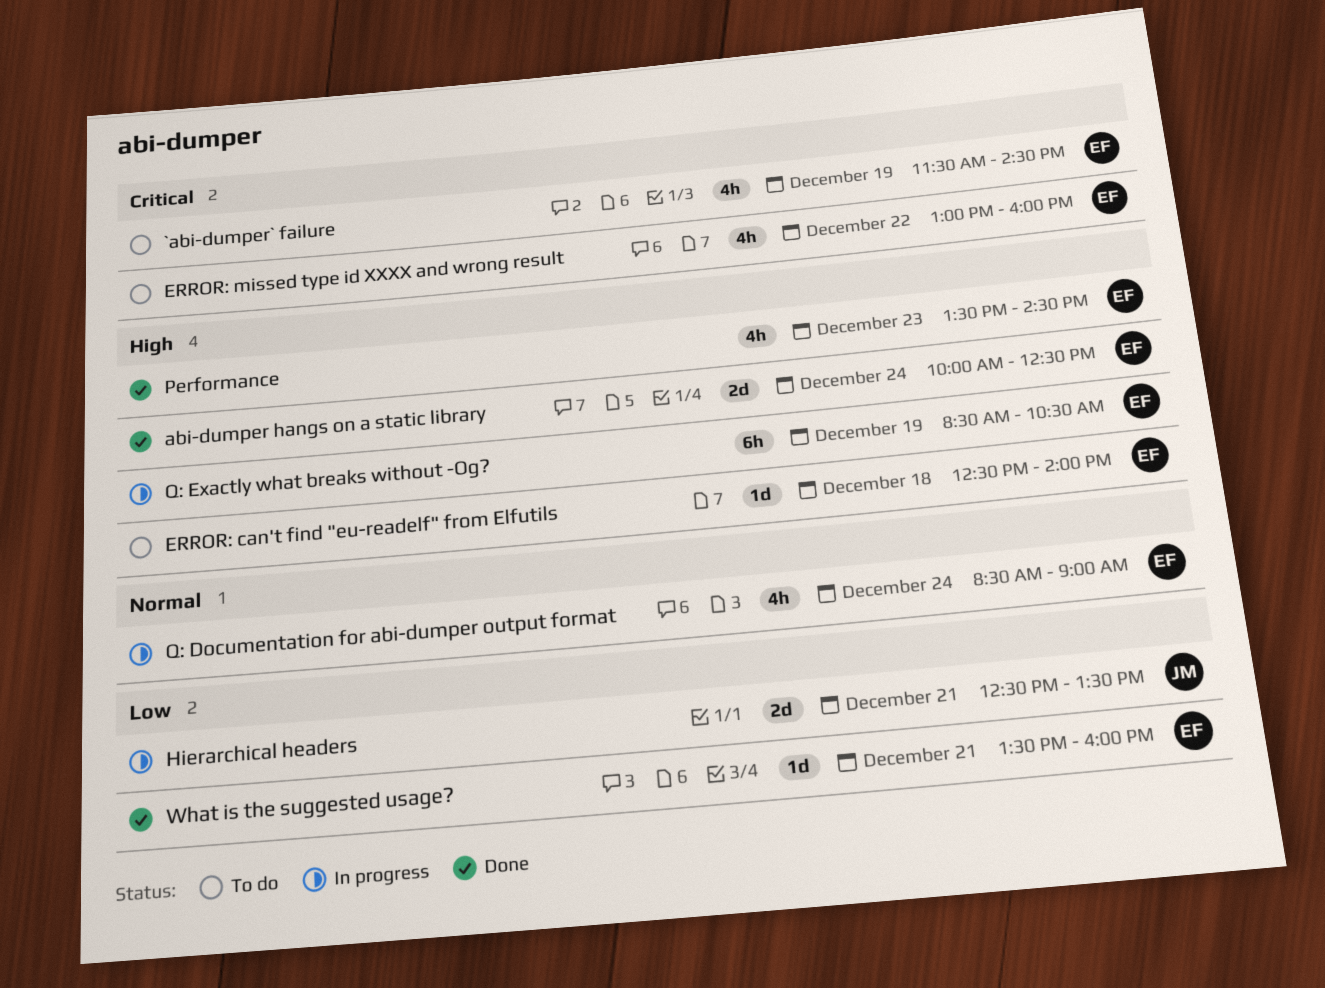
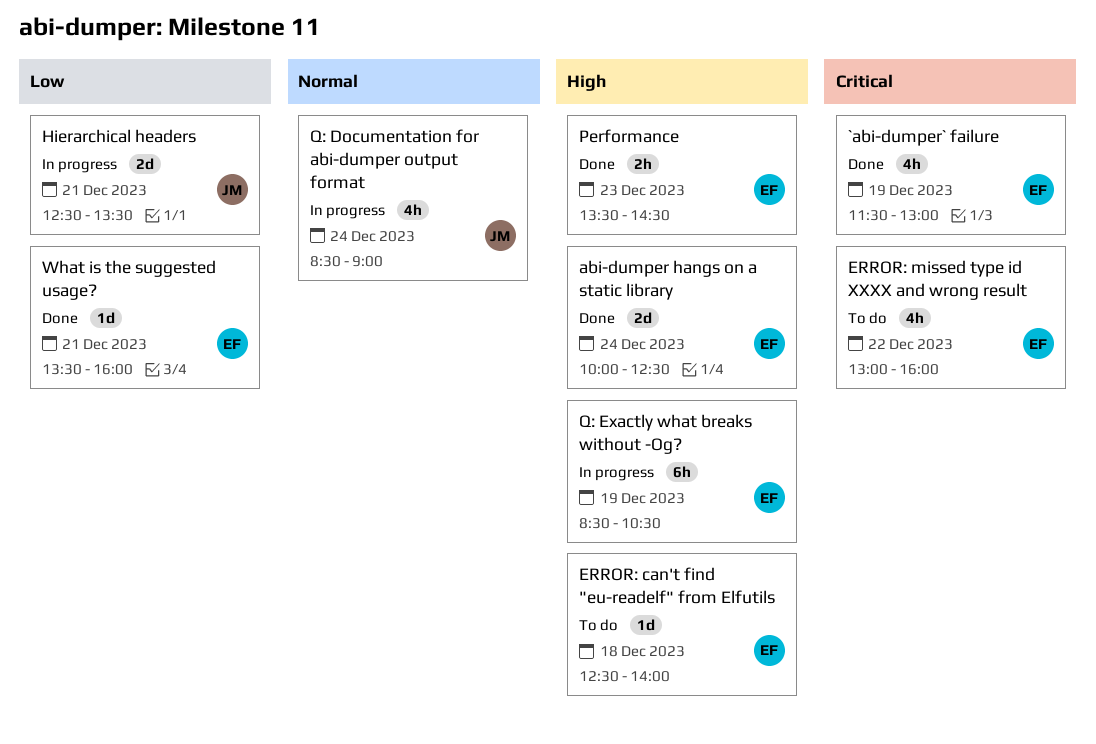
`abi-dumper` failure, status: To do -> Done
`abi-dumper` failure, ends: 14:30 -> 13:00
Performance, estimate: 4h -> 2h
Q: Documentation for abi-dumper output format, owner: EF -> JM

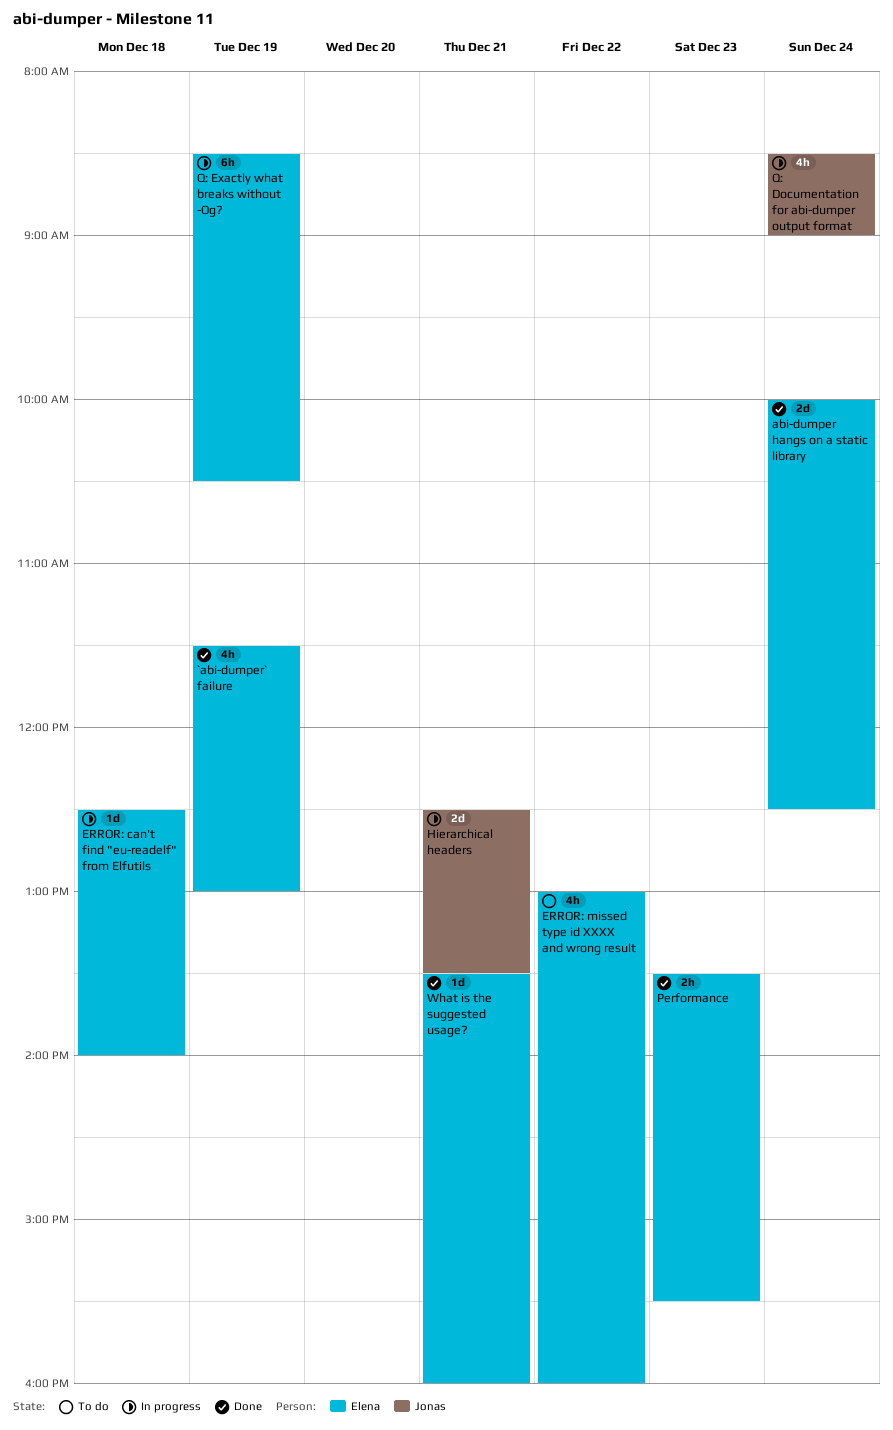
ERROR: can't find "eu-readelf" from Elfutils, status: To do -> In progress
Performance, ends: 14:30 -> 15:30

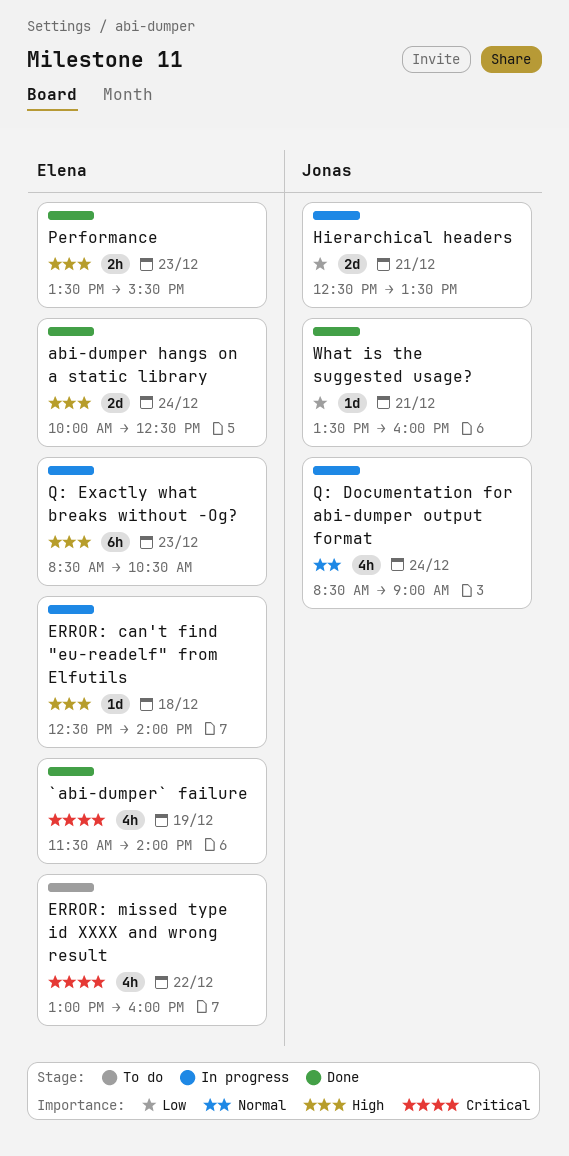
`abi-dumper` failure, ends: 13:00 -> 14:00
Q: Exactly what breaks without -Og?, day: Dec 19 -> Dec 23
What is the suggested usage?, owner: Elena -> Jonas

